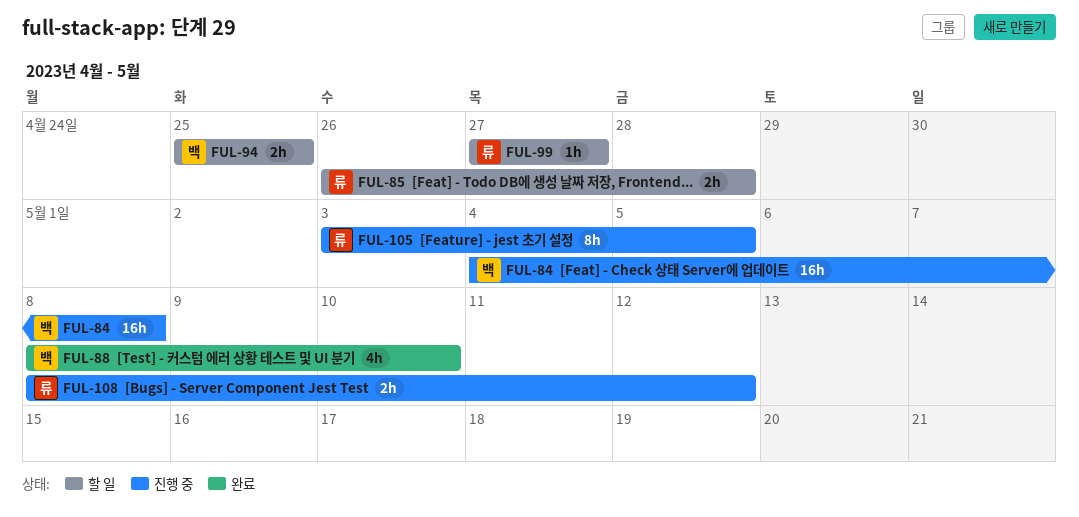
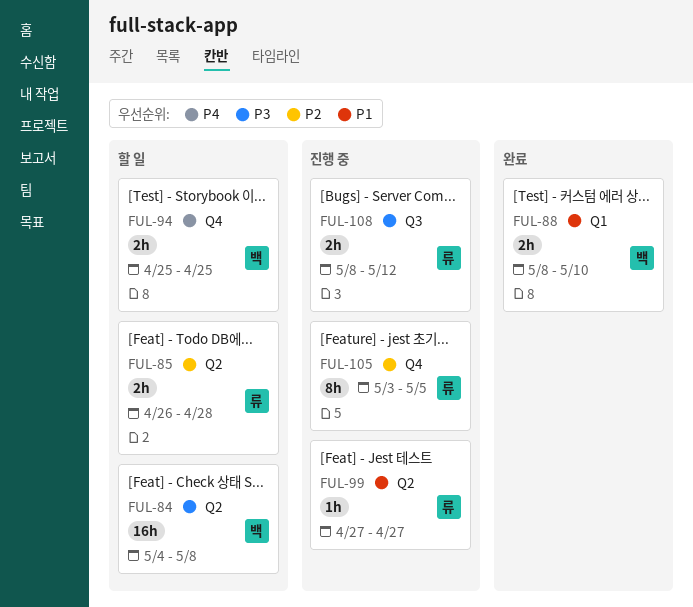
FUL-84, status: 진행 중 -> 할 일
FUL-88, estimate: 4h -> 2h
FUL-99, status: 할 일 -> 진행 중

